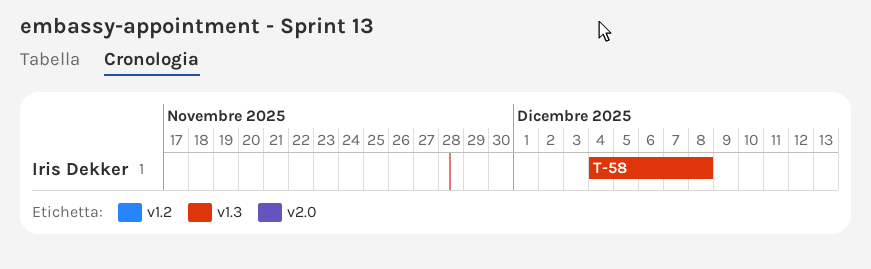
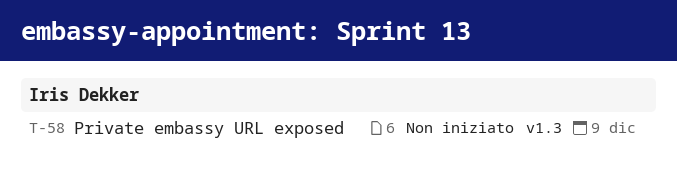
T-58, due: Dec 8 -> Dec 9

